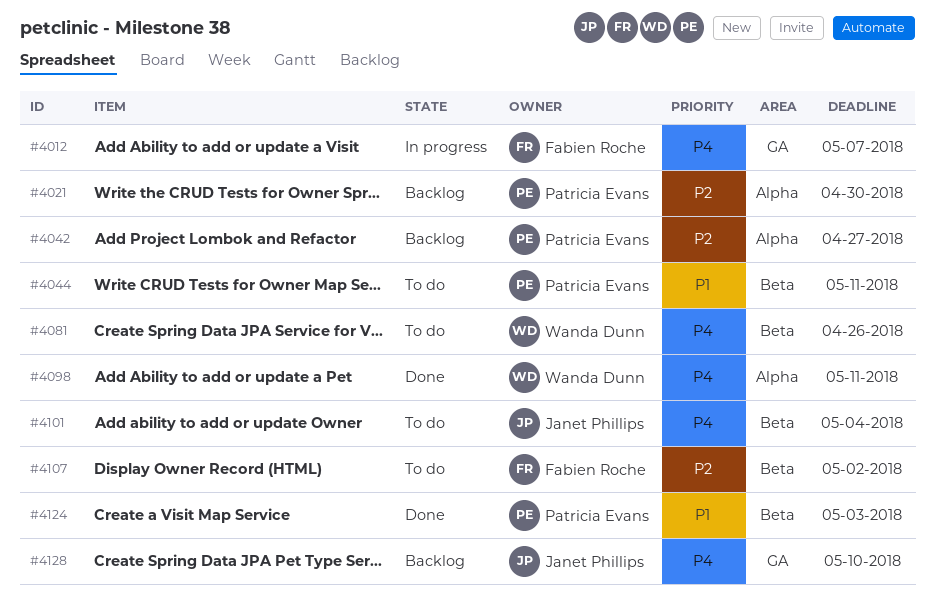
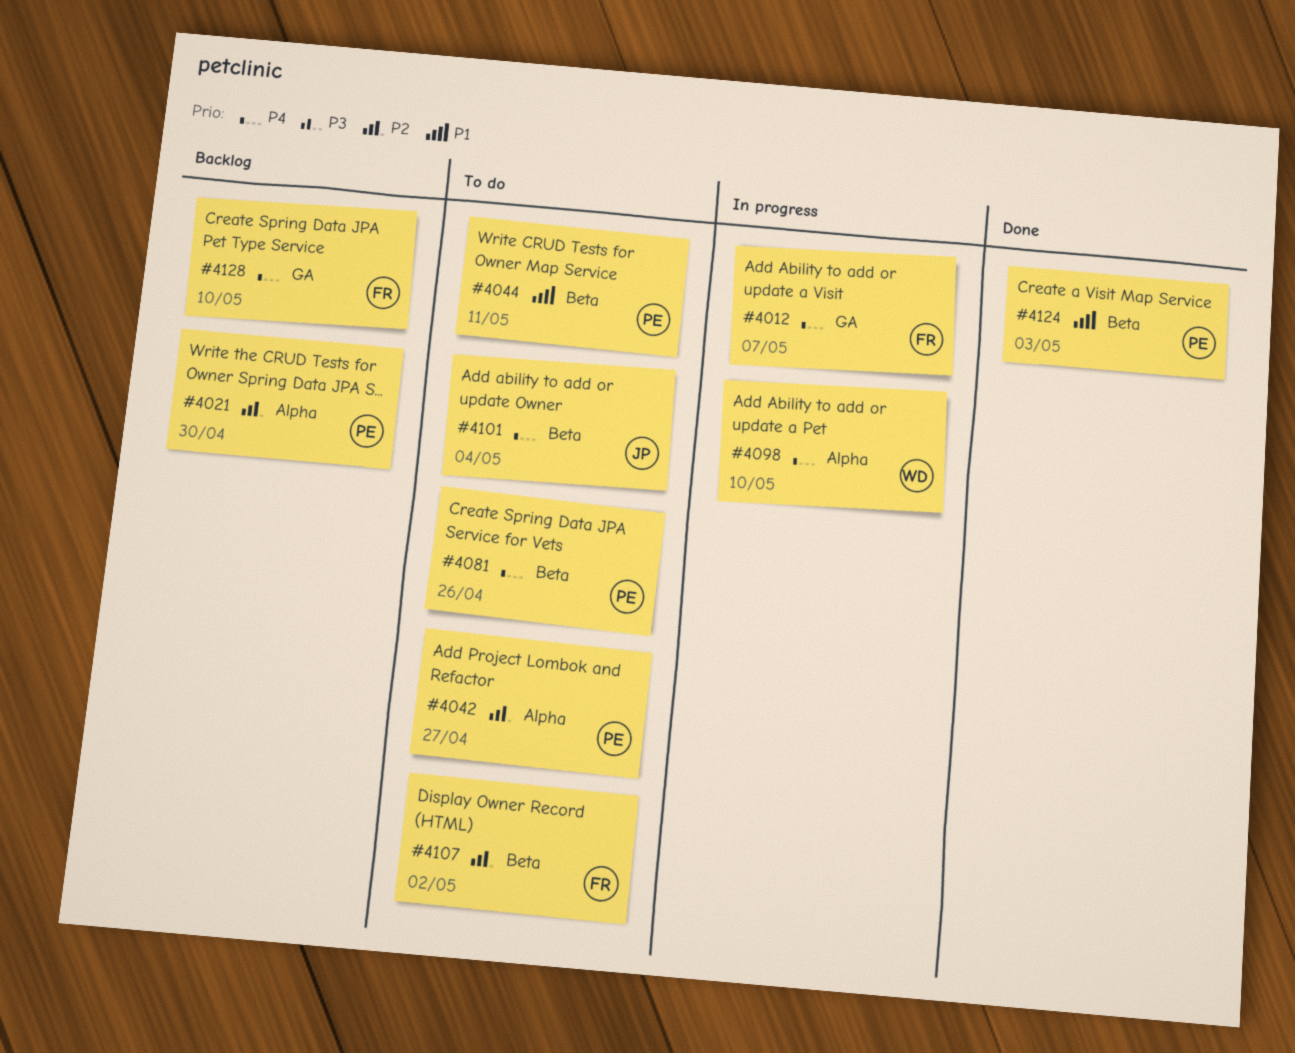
#4042, status: Backlog -> To do
#4081, owner: Wanda Dunn -> Patricia Evans
#4098, status: Done -> In progress
#4098, due: May 11 -> May 10
#4128, owner: Janet Phillips -> Fabien Roche

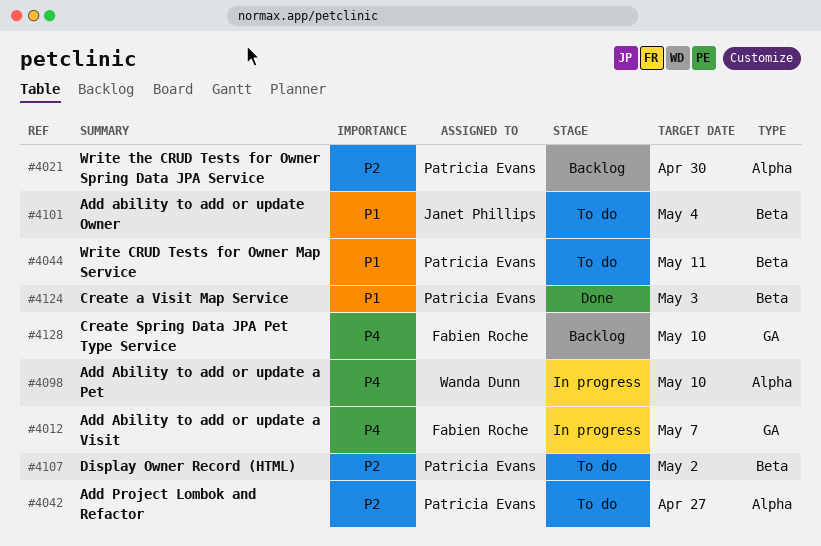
#4081: present -> none
#4101, priority: P4 -> P1
#4107, owner: Fabien Roche -> Patricia Evans

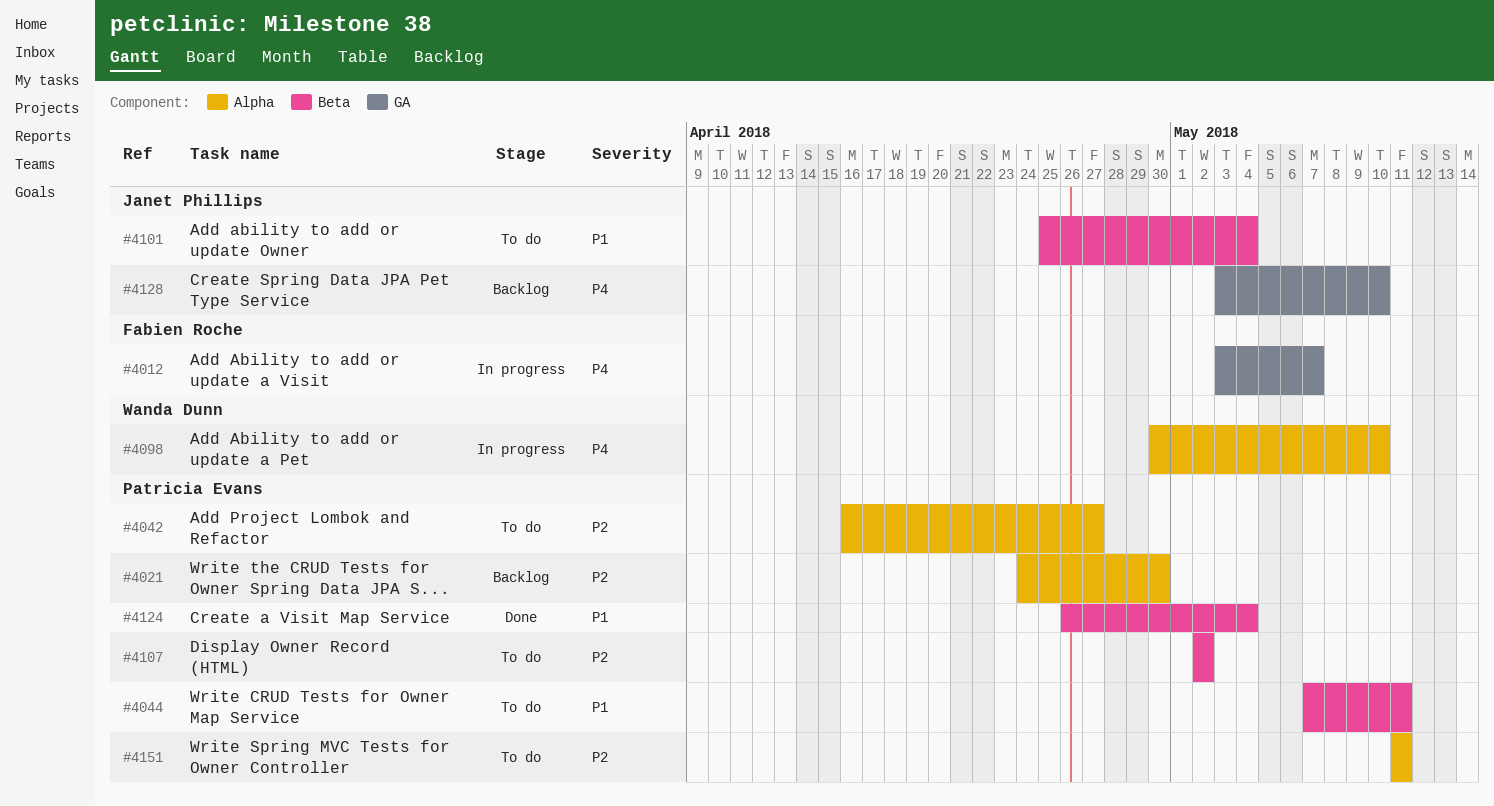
#4124, due: May 3 -> May 4
#4128, owner: Fabien Roche -> Janet Phillips
#4151: none -> present

